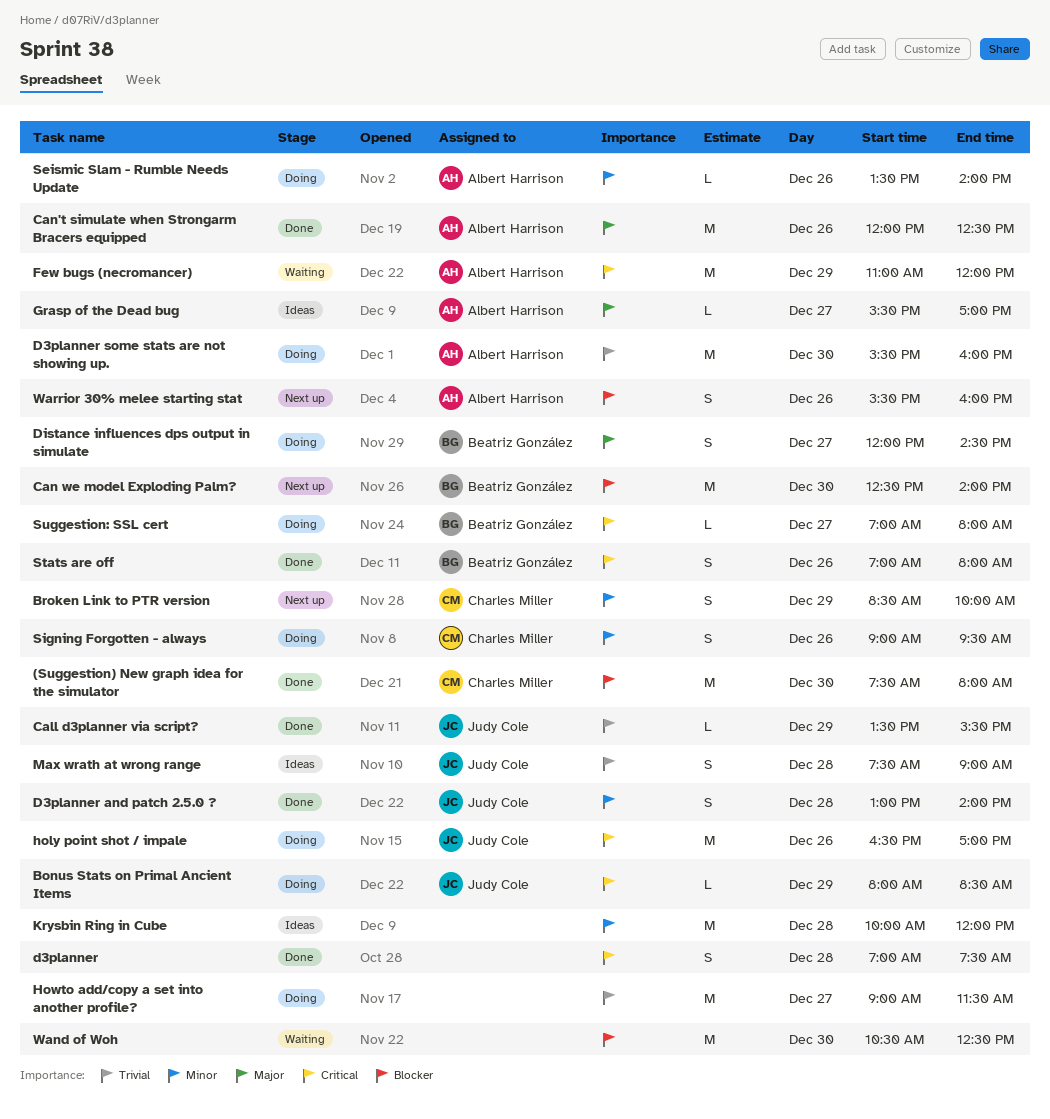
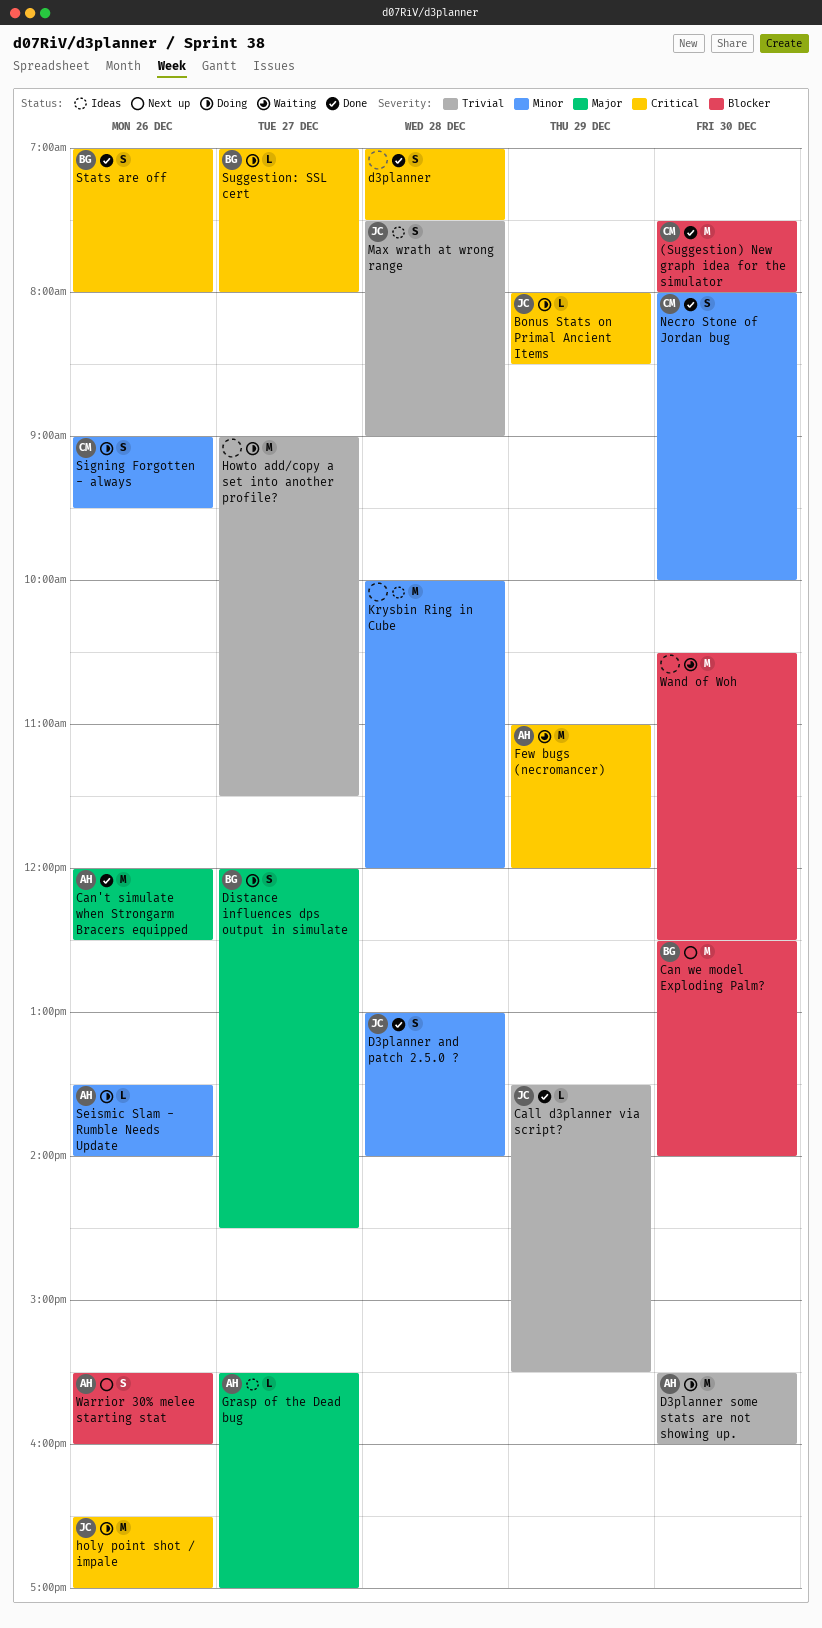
Broken Link to PTR version: present -> none
Necro Stone of Jordan bug: none -> present

